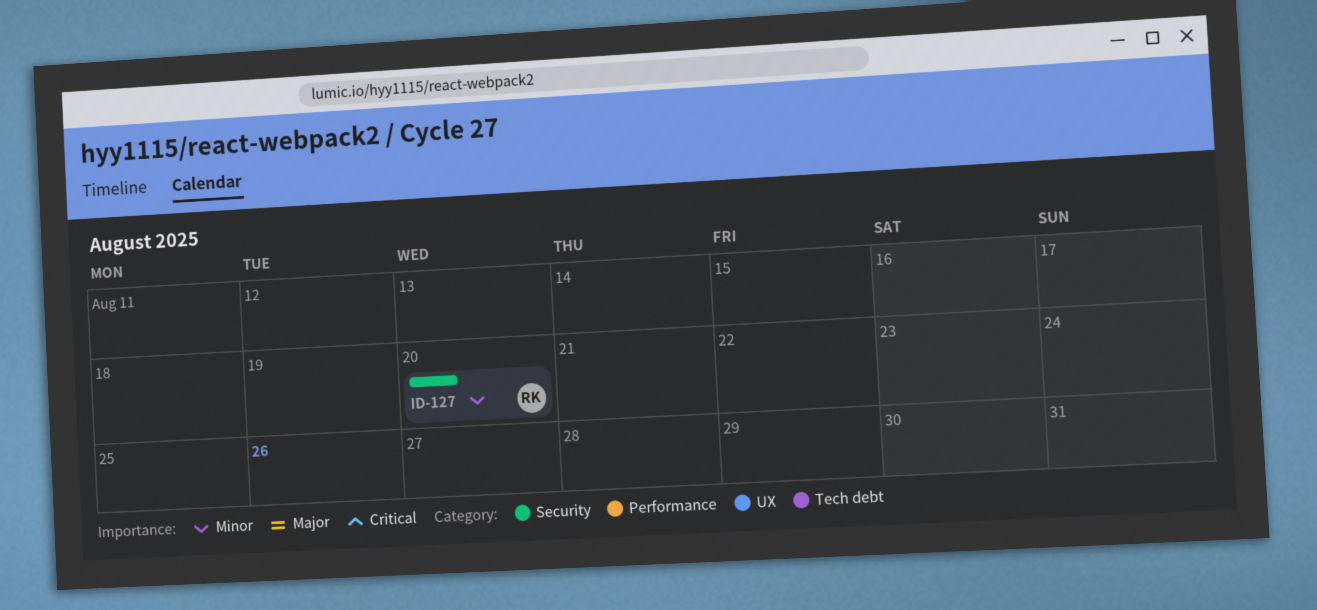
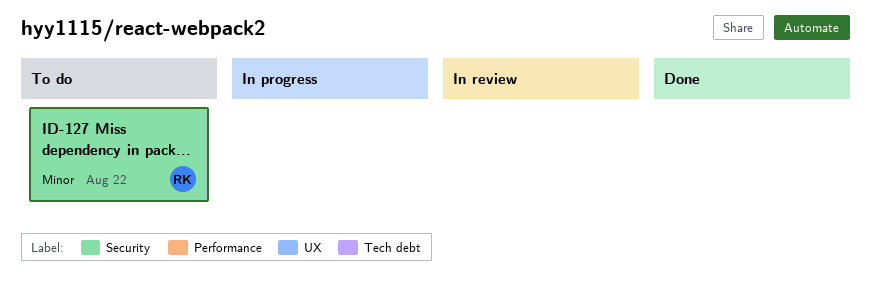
ID-127, due: Aug 20 -> Aug 22

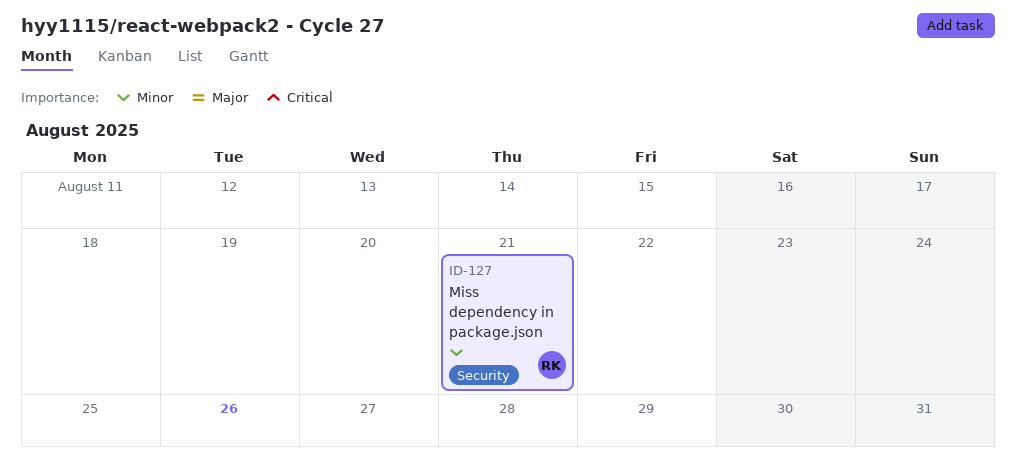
ID-127, due: Aug 22 -> Aug 21

